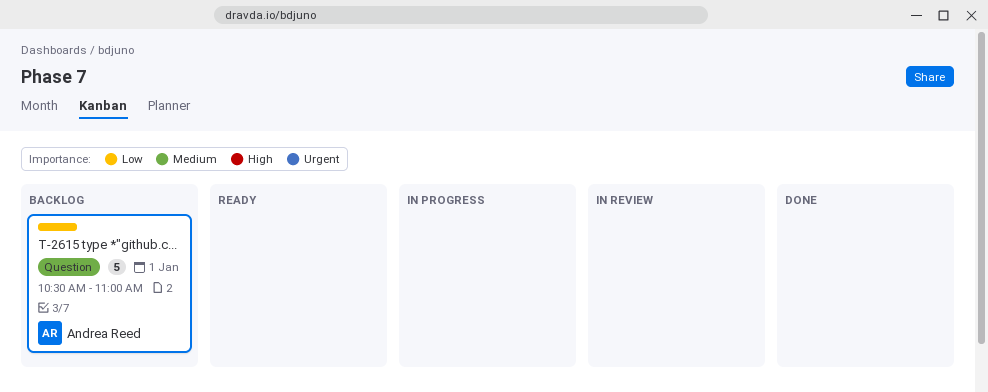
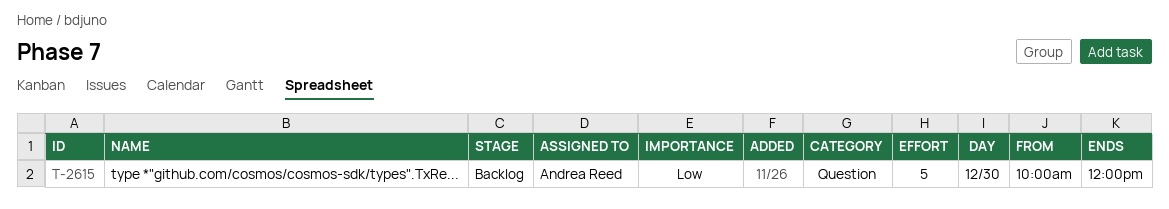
T-2615, day: Jan 1 -> Dec 30
T-2615, begins: 10:30 -> 10:00
T-2615, ends: 11:00 -> 12:00

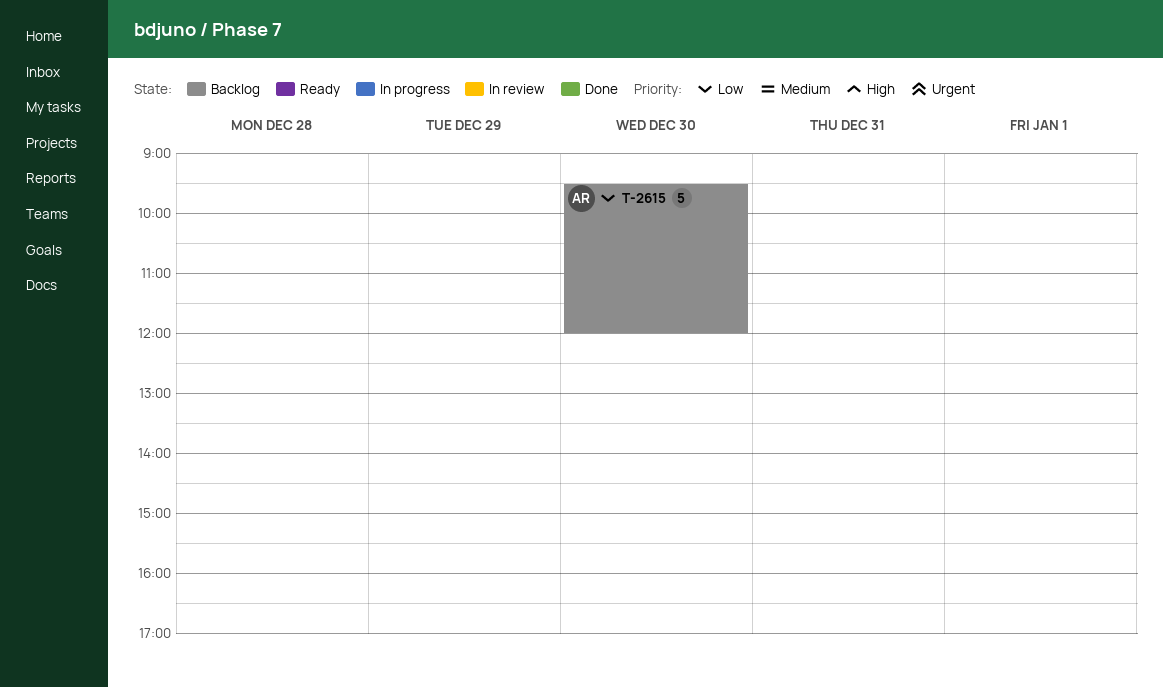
T-2615, begins: 10:00 -> 09:30

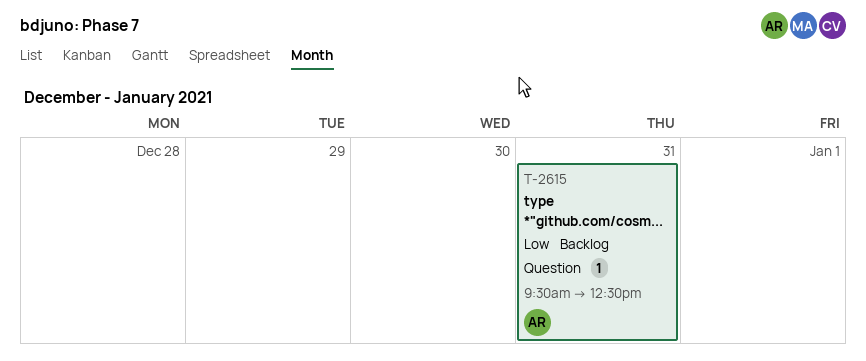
T-2615, estimate: 5 -> 1
T-2615, day: Dec 30 -> Dec 31
T-2615, ends: 12:00 -> 12:30

